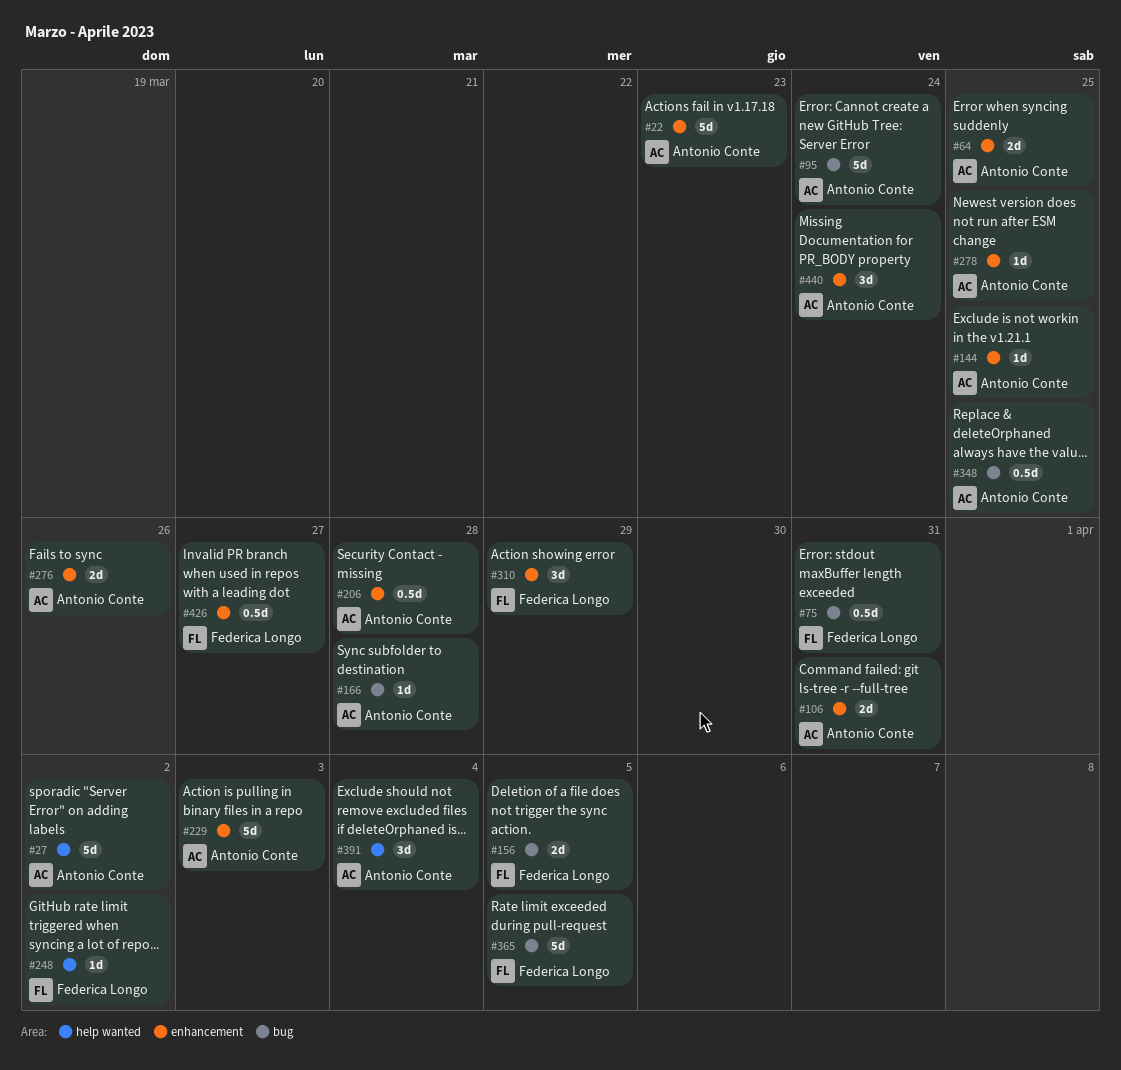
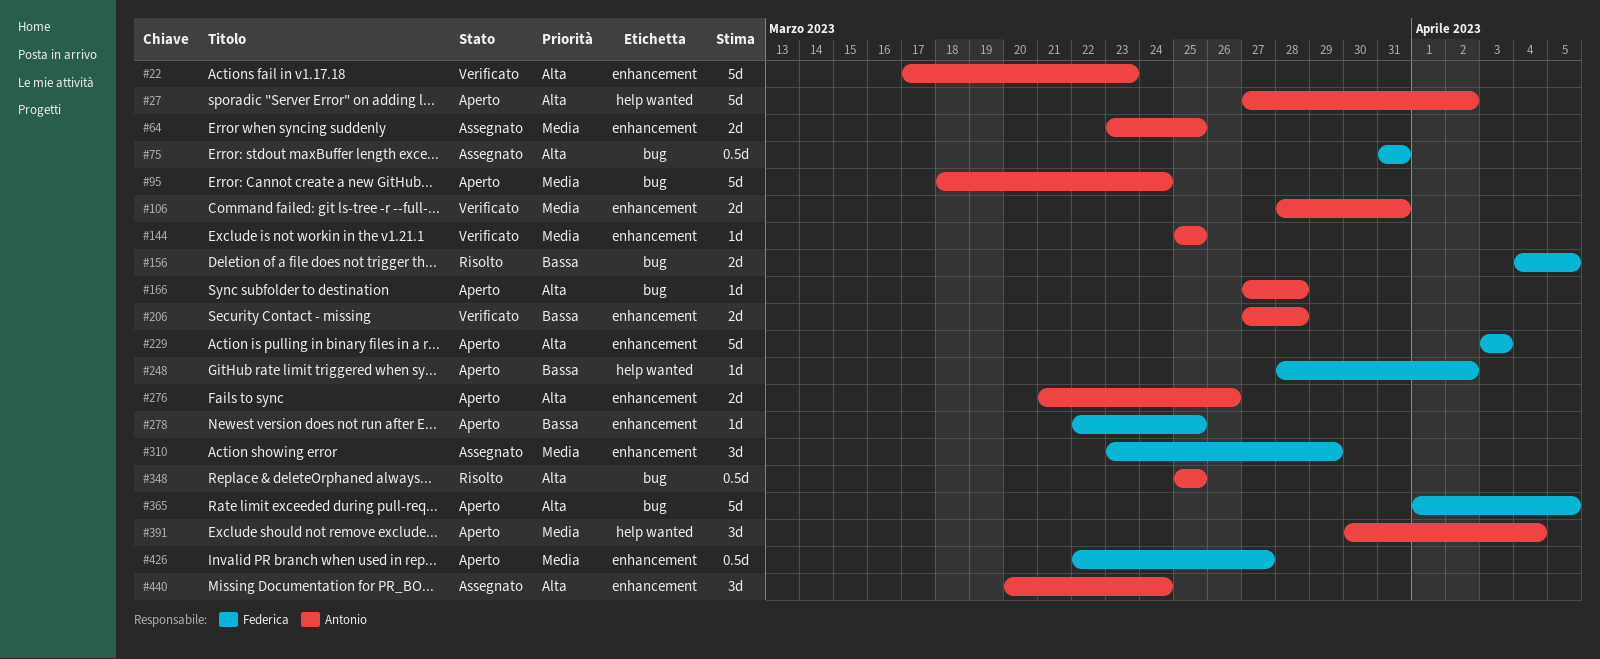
#206, estimate: 0.5d -> 2d
#229, owner: Antonio Conte -> Federica Longo
#278, owner: Antonio Conte -> Federica Longo

